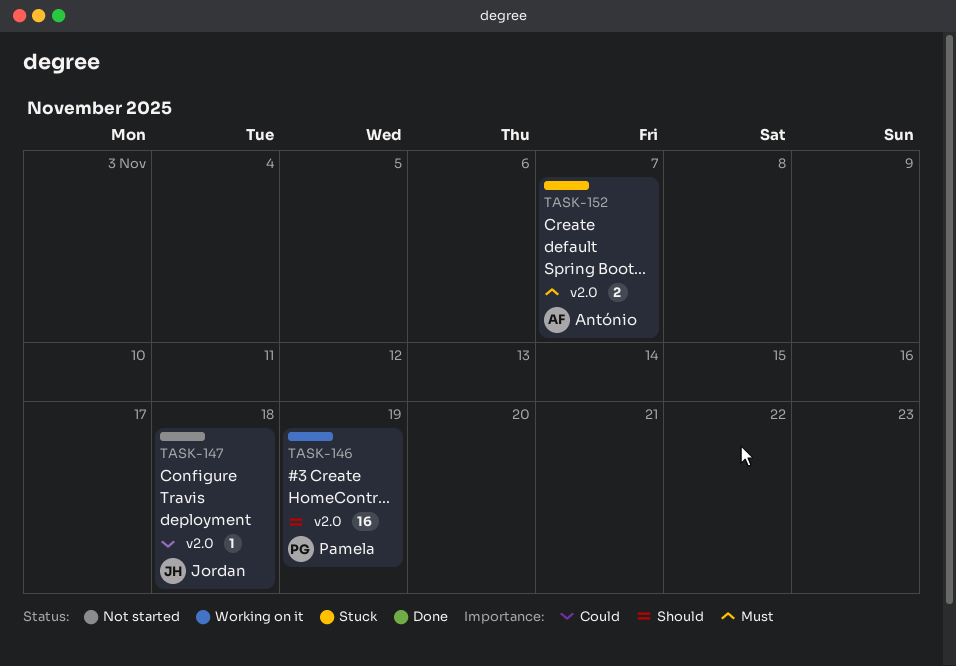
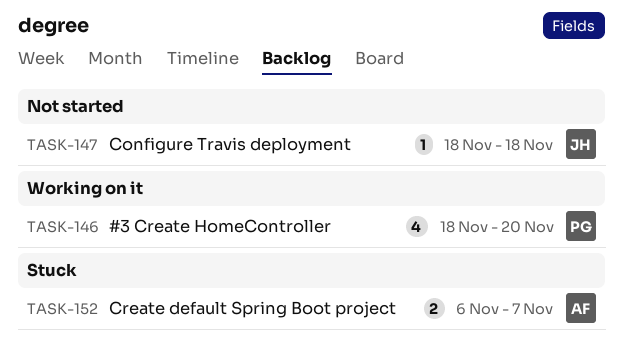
TASK-146, estimate: 16 -> 4
TASK-146, due: Nov 19 -> Nov 20

